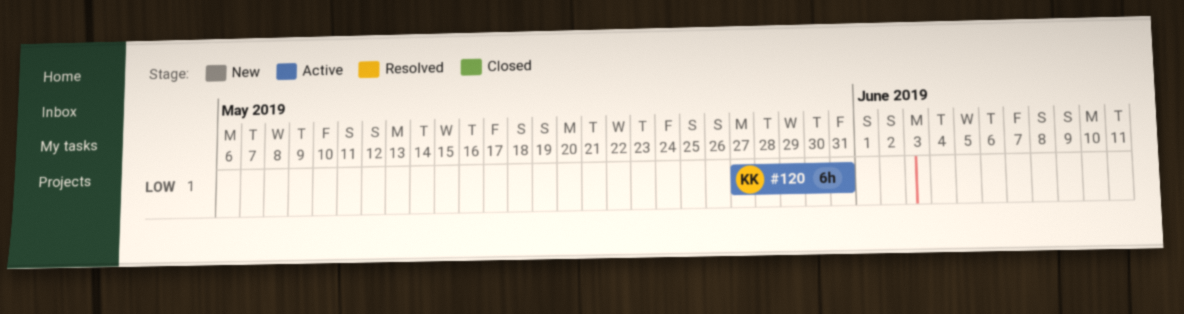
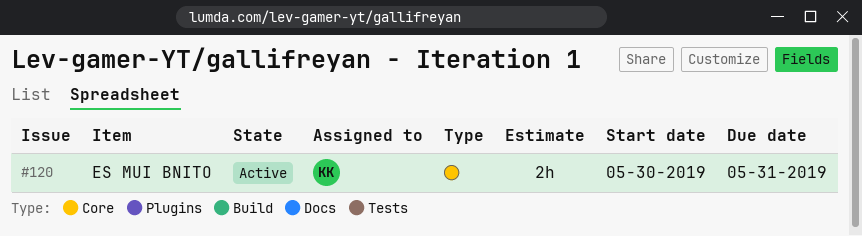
#120, estimate: 6h -> 2h
#120, start: May 27 -> May 30

